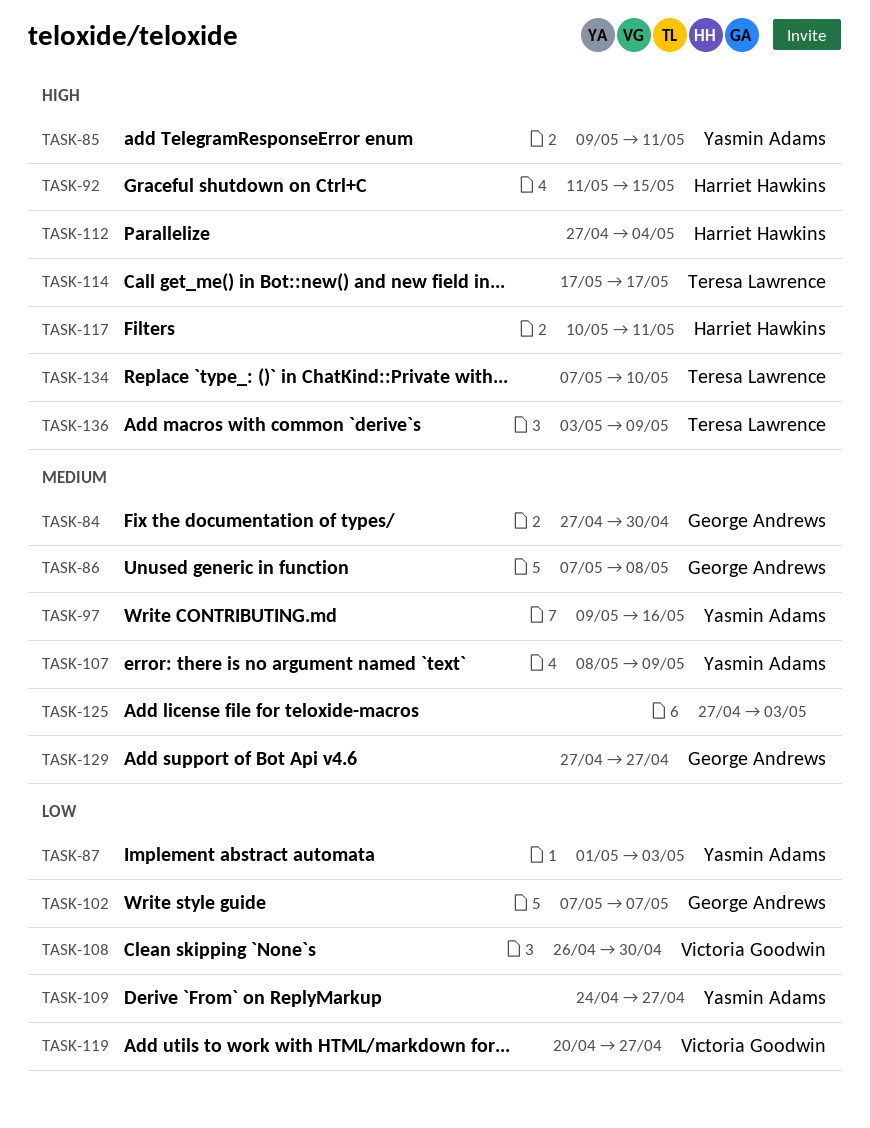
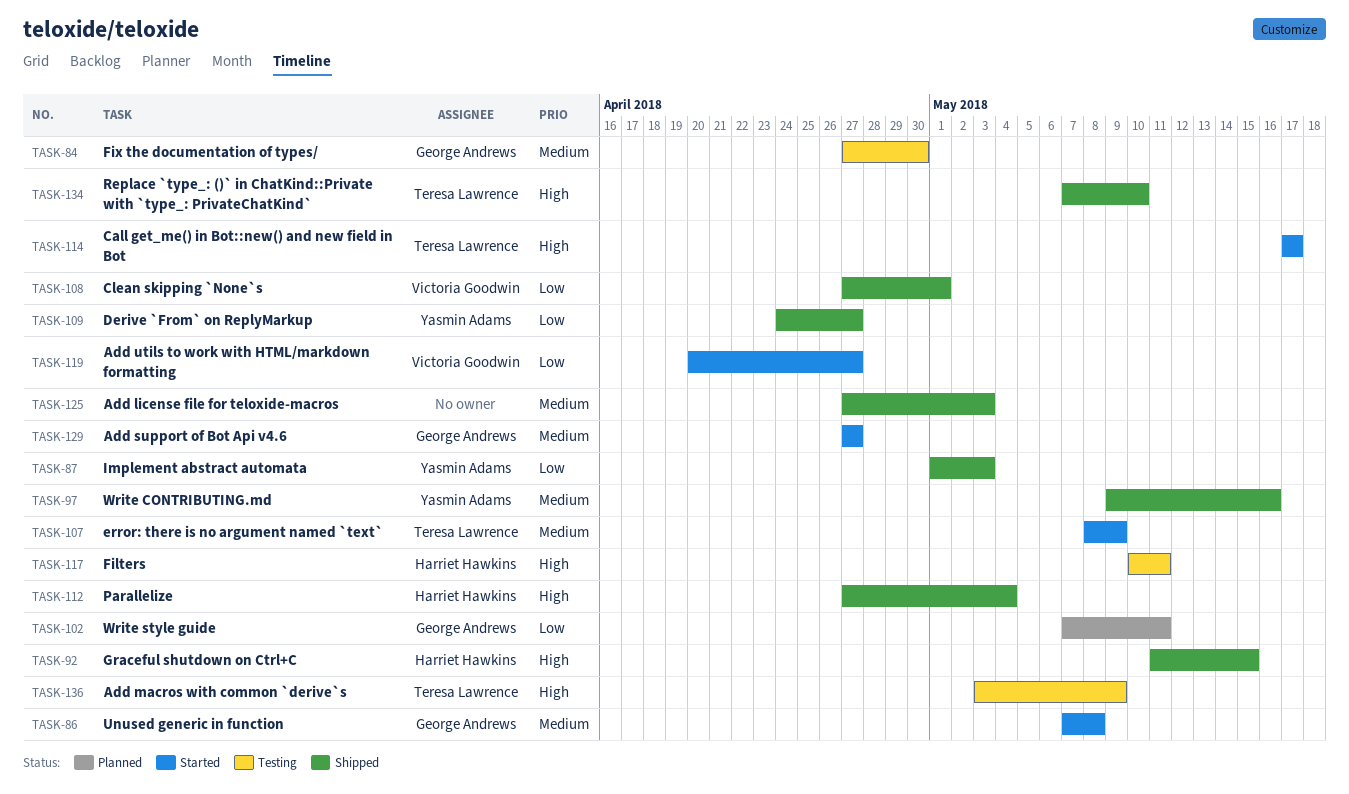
TASK-85: present -> none
TASK-102, due: May 7 -> May 11
TASK-107, owner: Yasmin Adams -> Teresa Lawrence
TASK-108, start: Apr 26 -> Apr 27
TASK-108, due: Apr 30 -> May 1

